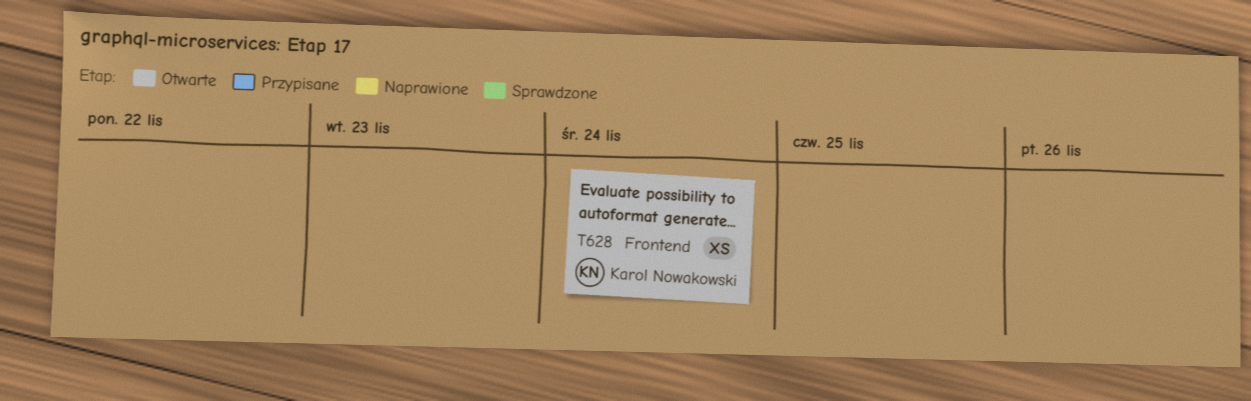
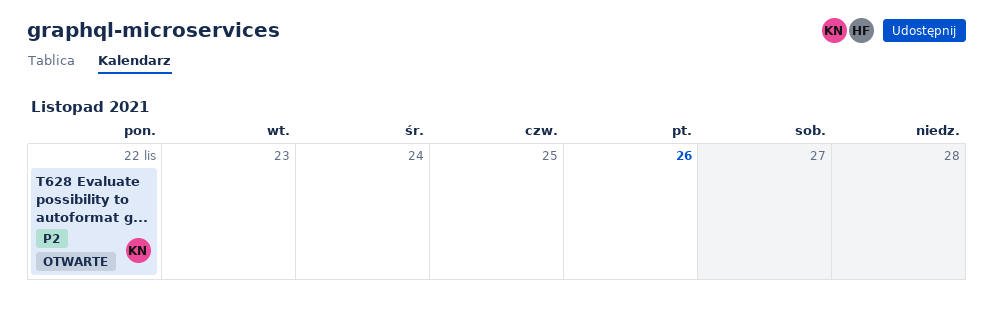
T628, due: Nov 24 -> Nov 22

